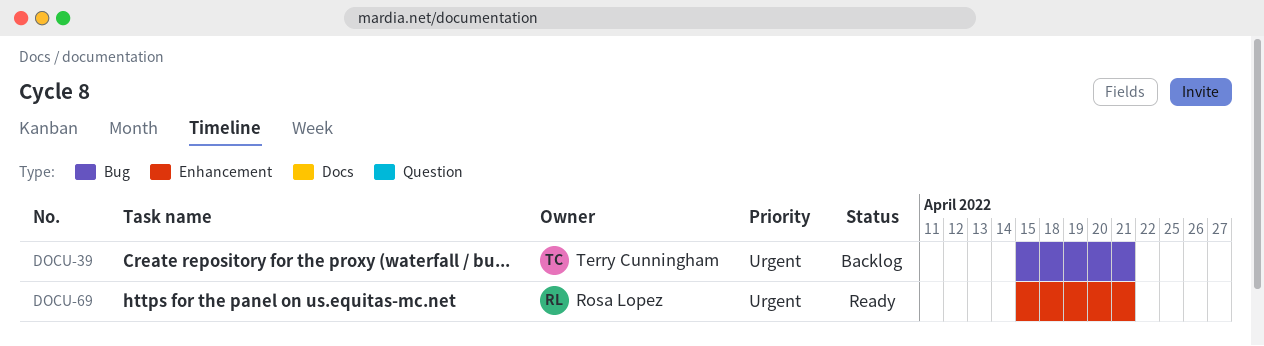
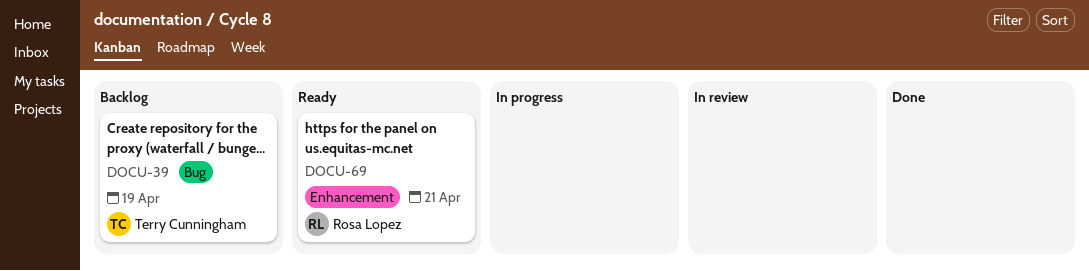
DOCU-39, due: Apr 21 -> Apr 19

